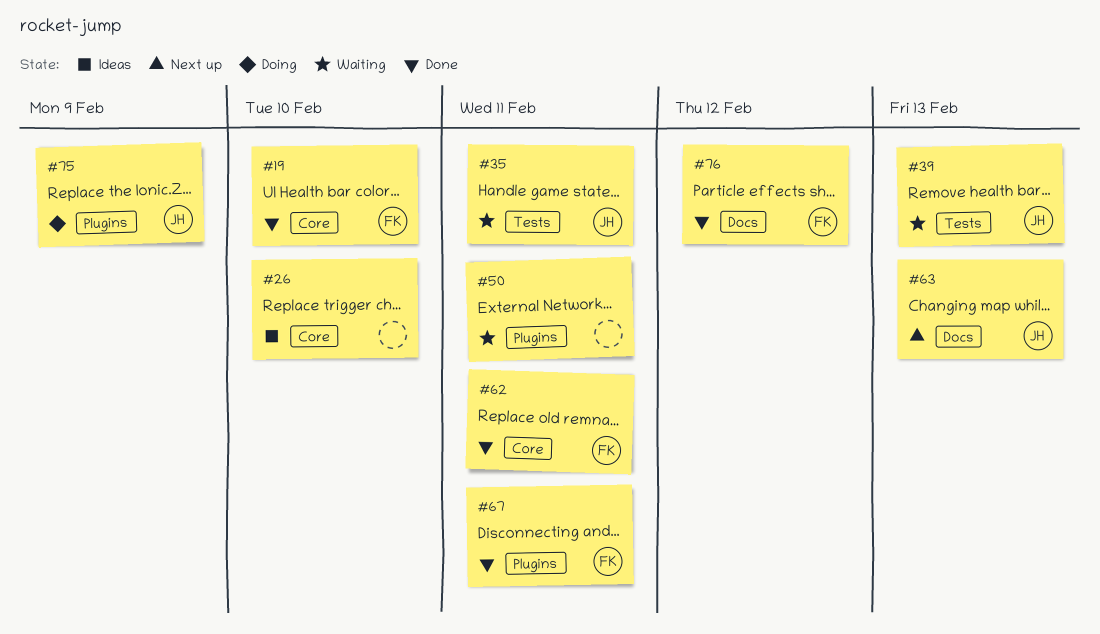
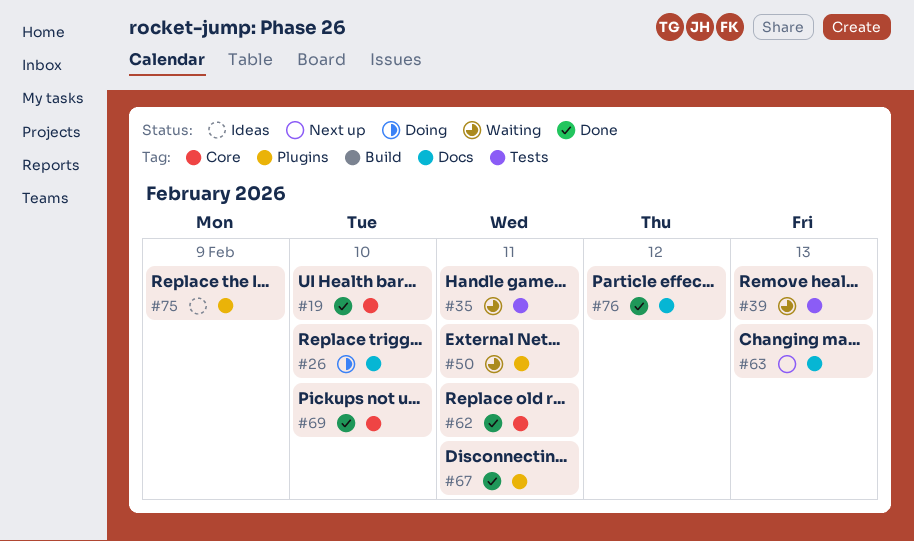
#26, status: Ideas -> Doing
#26, label: Core -> Docs
#69: none -> present
#75, status: Doing -> Ideas

